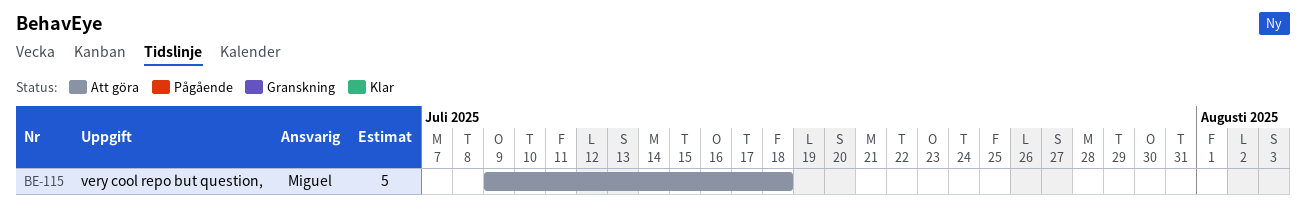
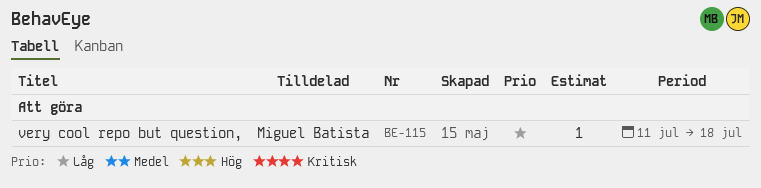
BE-115, estimate: 5 -> 1
BE-115, start: Jul 9 -> Jul 11

